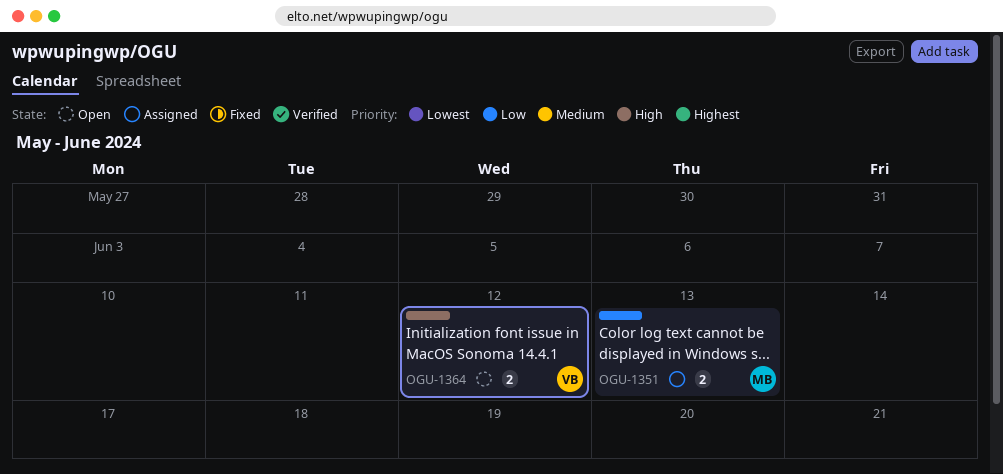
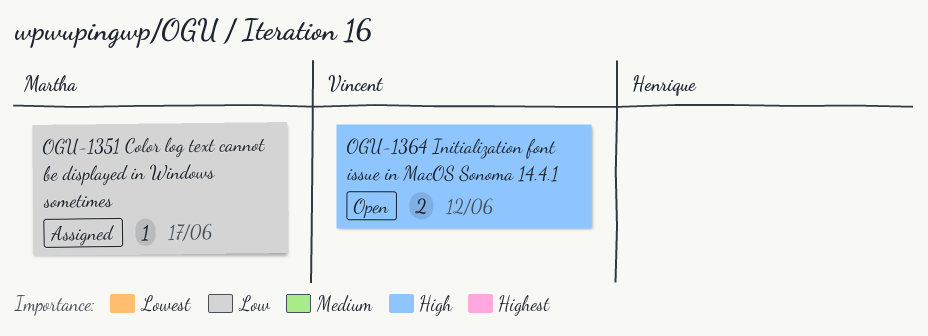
OGU-1351, estimate: 2 -> 1
OGU-1351, due: Jun 13 -> Jun 17

